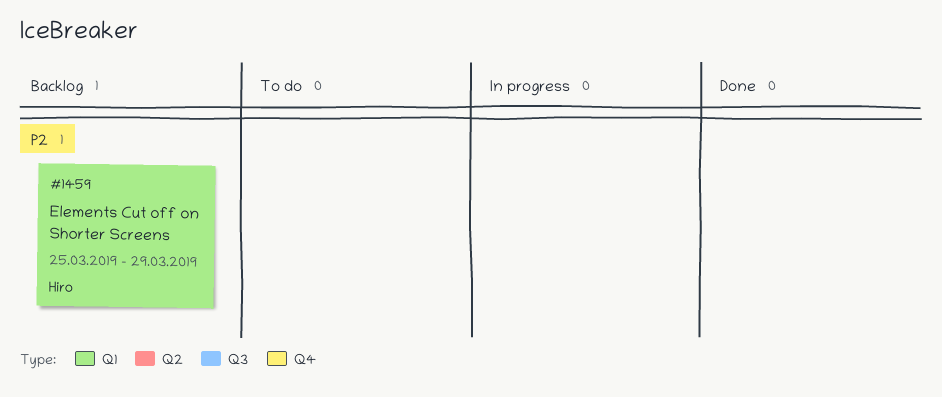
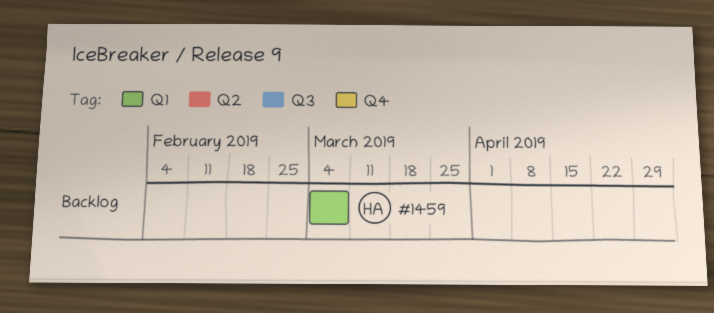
#1459, start: Mar 25 -> Mar 4
#1459, due: Mar 29 -> Mar 8

